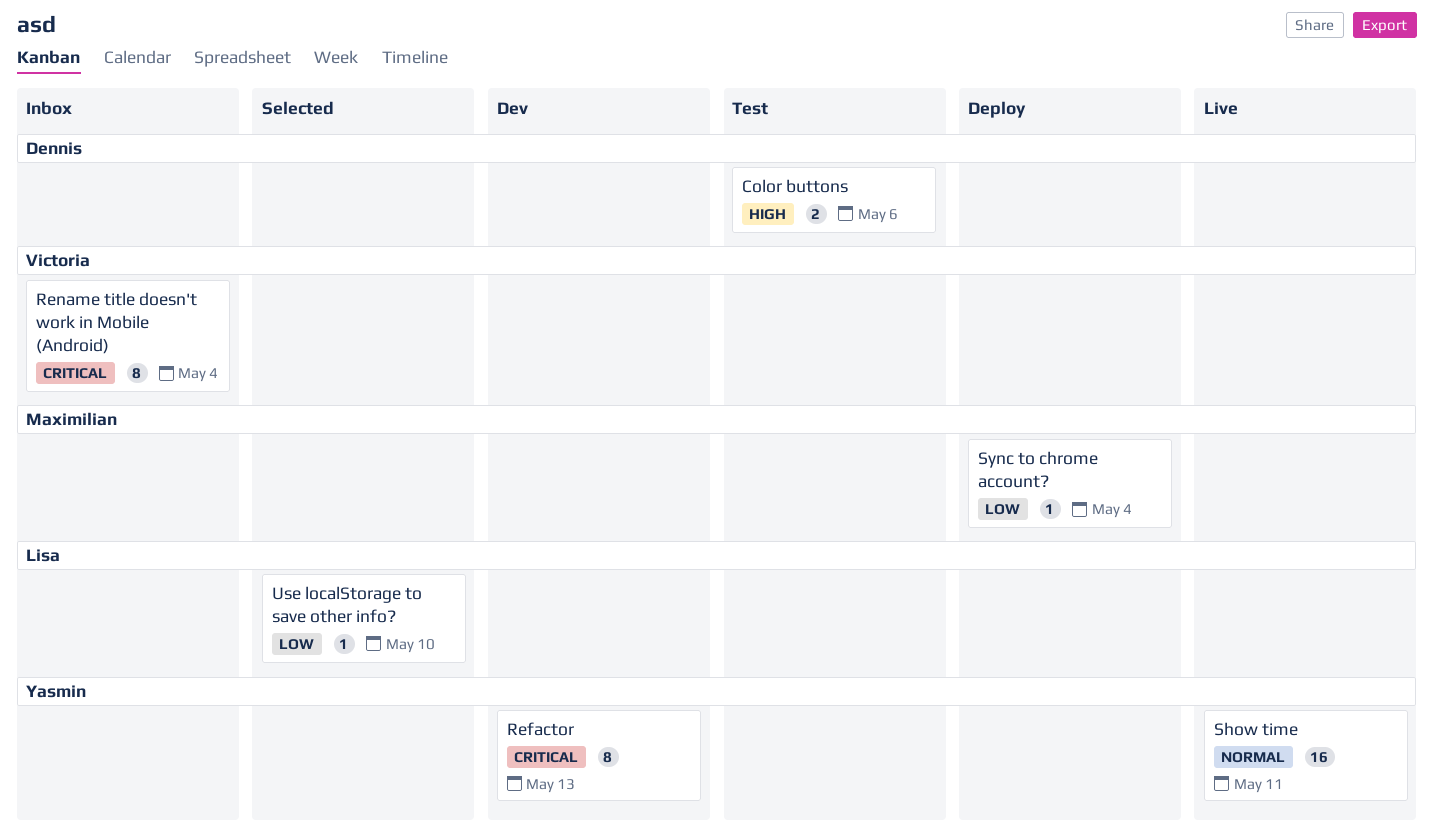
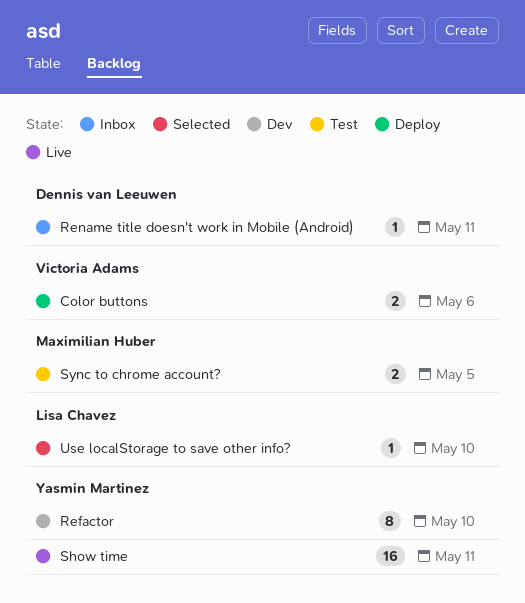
Color buttons, status: Test -> Deploy
Color buttons, owner: Dennis van Leeuwen -> Victoria Adams
Refactor, due: May 13 -> May 10
Rename title doesn't work in Mobile (Android), owner: Victoria Adams -> Dennis van Leeuwen
Rename title doesn't work in Mobile (Android), estimate: 8 -> 1
Rename title doesn't work in Mobile (Android), due: May 4 -> May 11
Sync to chrome account?, status: Deploy -> Test
Sync to chrome account?, estimate: 1 -> 2
Sync to chrome account?, due: May 4 -> May 5

